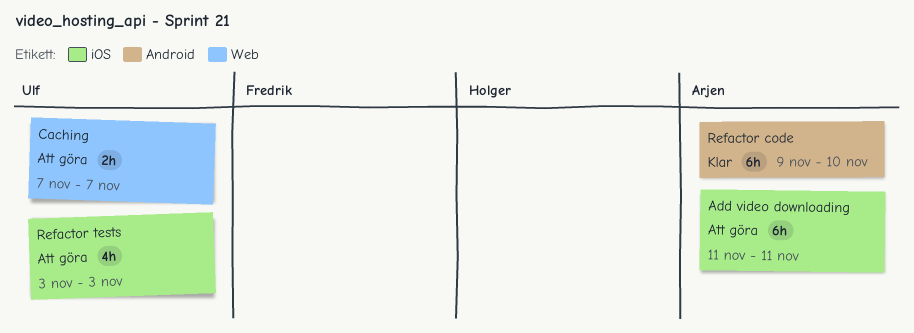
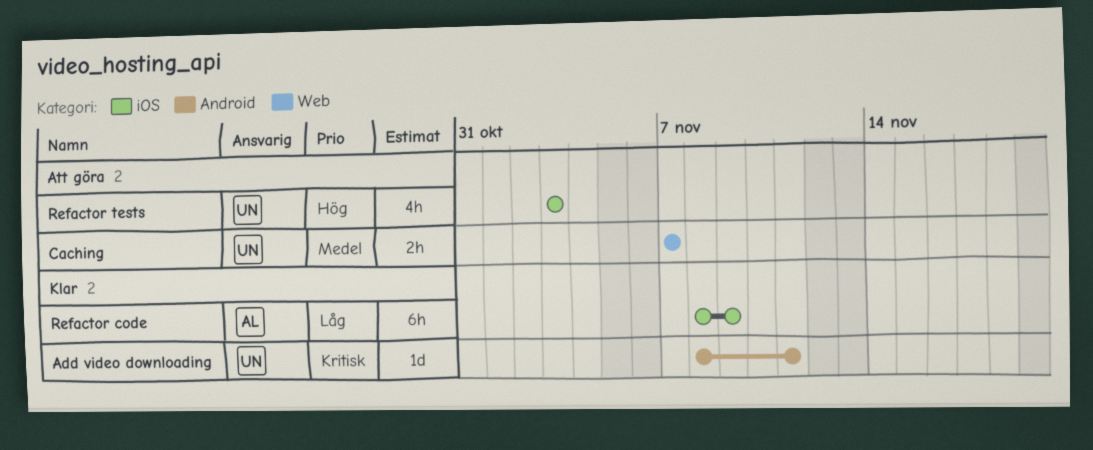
Add video downloading, status: Att göra -> Klar
Add video downloading, owner: Arjen -> Ulf
Add video downloading, label: iOS -> Android
Add video downloading, estimate: 6h -> 1d
Add video downloading, start: Nov 11 -> Nov 8
Refactor code, label: Android -> iOS
Refactor code, start: Nov 9 -> Nov 8
Refactor code, due: Nov 10 -> Nov 9

